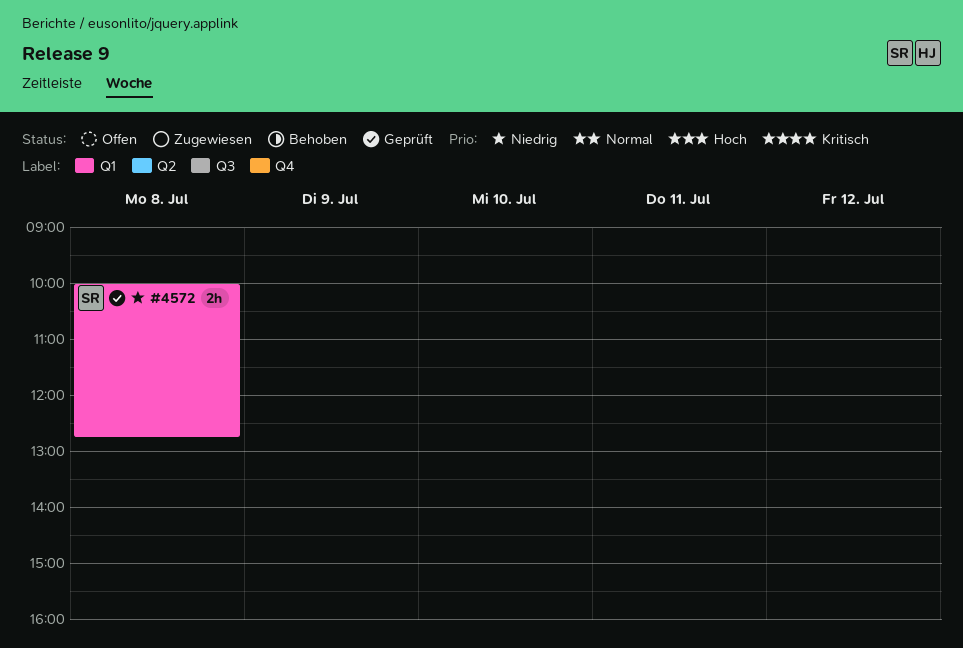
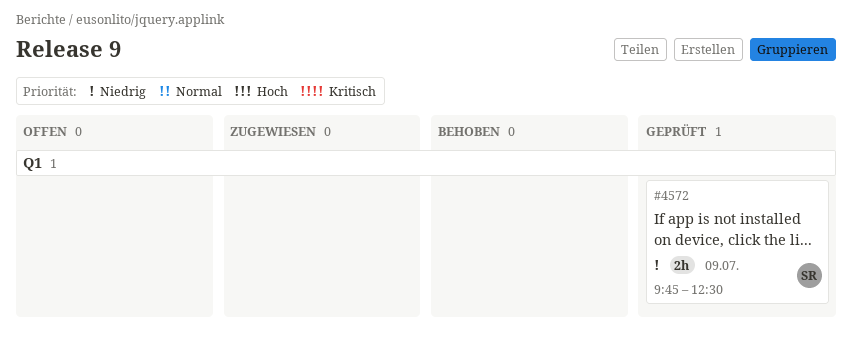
#4572, day: Jul 8 -> Jul 9
#4572, begins: 10:00 -> 09:45
#4572, ends: 12:45 -> 12:30

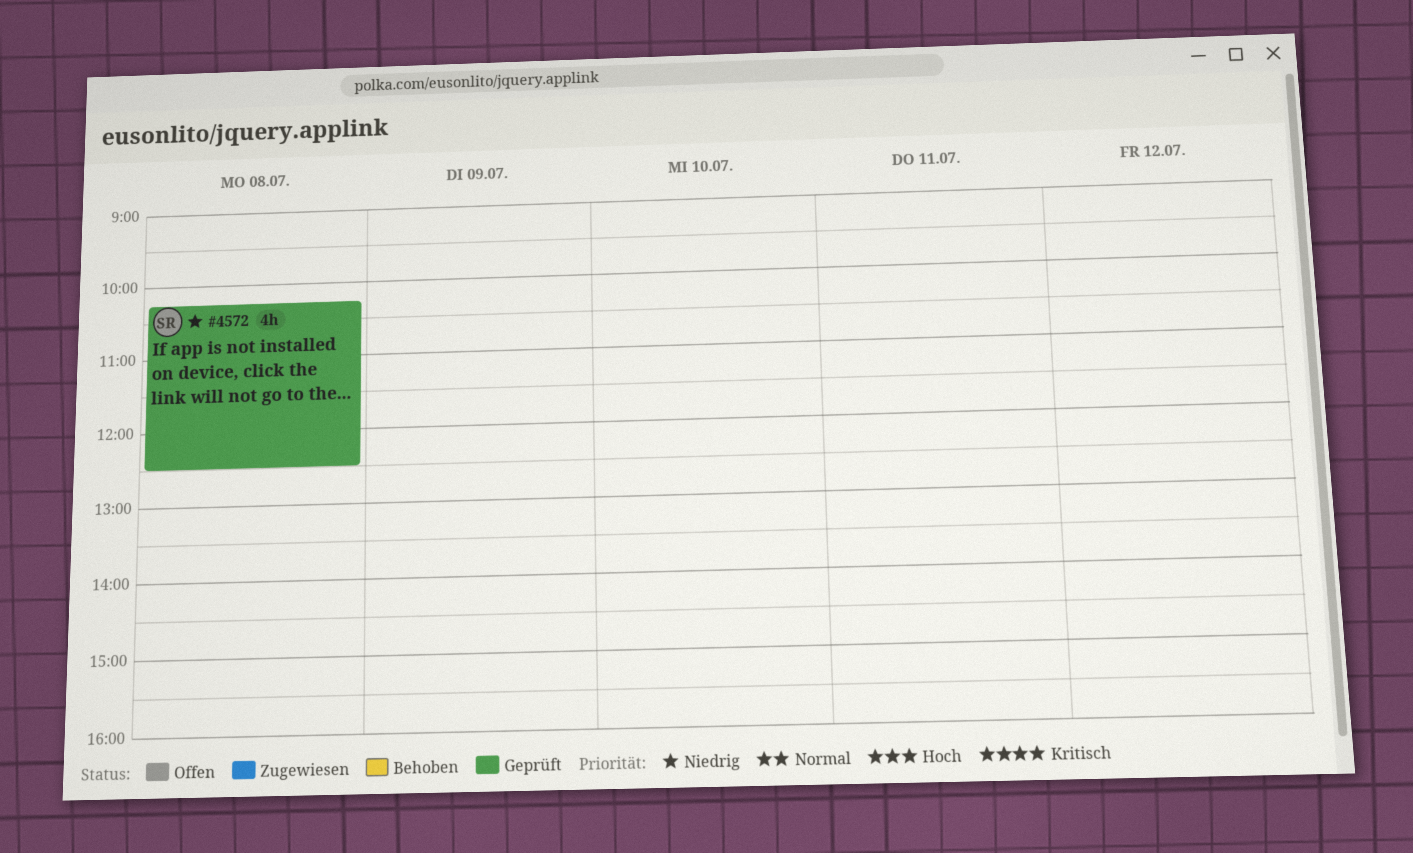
#4572, estimate: 2h -> 4h
#4572, day: Jul 9 -> Jul 8
#4572, begins: 09:45 -> 10:15

